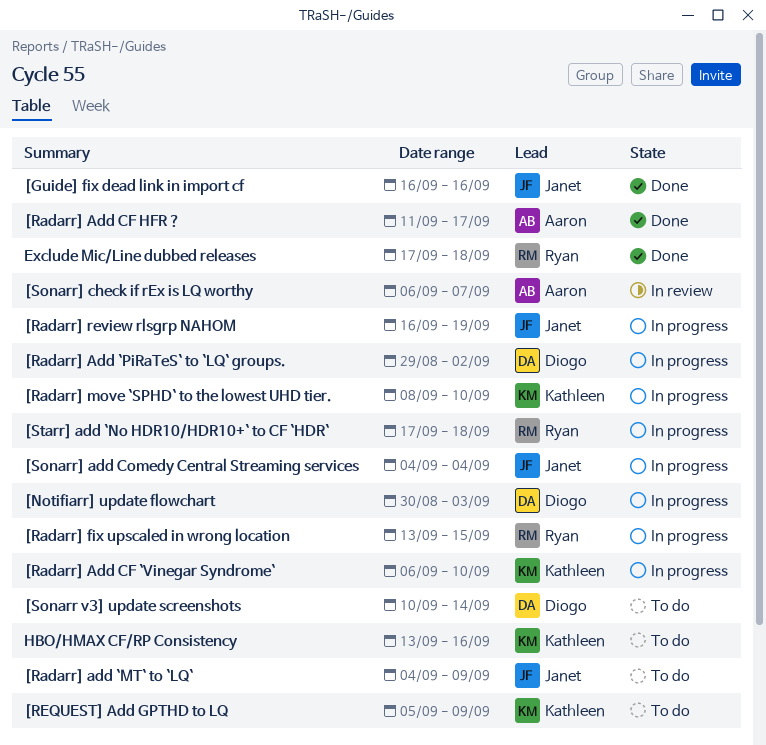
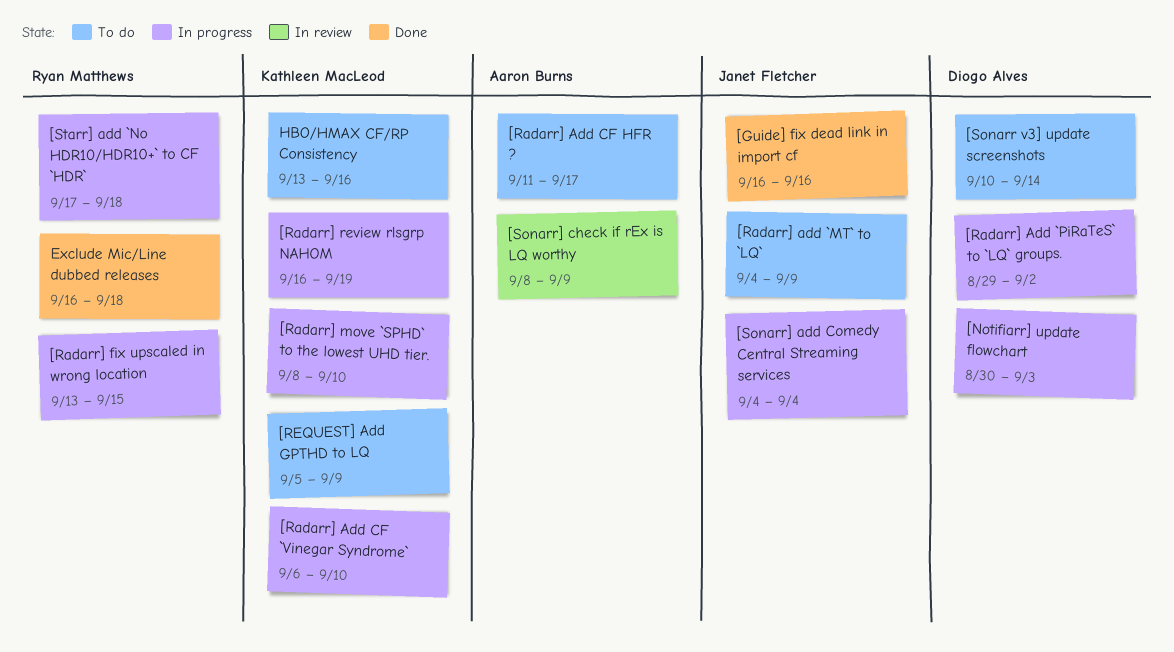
[Radarr] Add CF HFR ?, status: Done -> To do
[Radarr] review rlsgrp NAHOM, owner: Janet Fletcher -> Kathleen MacLeod
[Sonarr] check if rEx is LQ worthy, start: Sep 6 -> Sep 8
[Sonarr] check if rEx is LQ worthy, due: Sep 7 -> Sep 9
Exclude Mic/Line dubbed releases, start: Sep 17 -> Sep 16

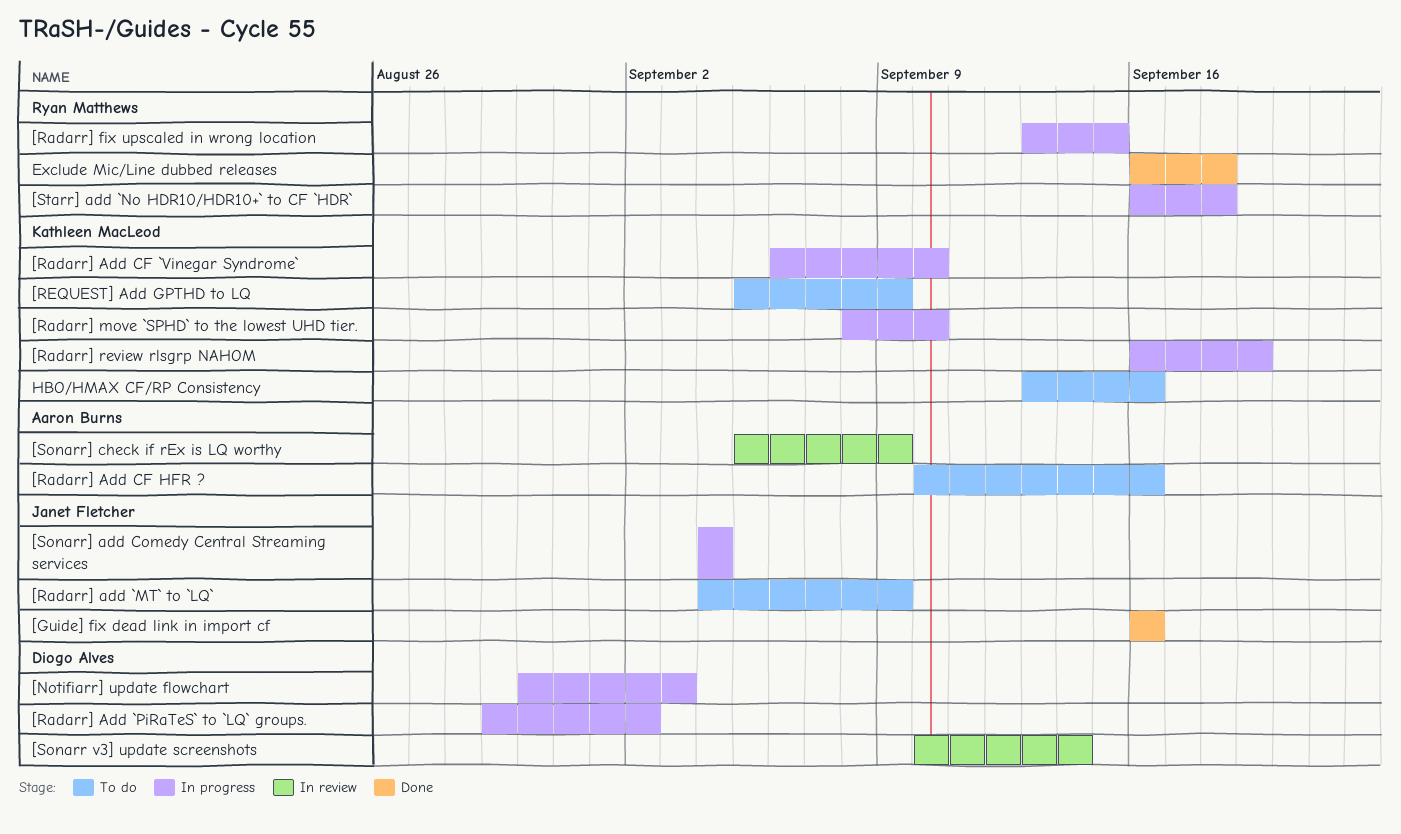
[Radarr] Add CF HFR ?, start: Sep 11 -> Sep 10
[Radarr] Add CF HFR ?, due: Sep 17 -> Sep 16
[Sonarr v3] update screenshots, status: To do -> In review
[Sonarr] check if rEx is LQ worthy, start: Sep 8 -> Sep 5
[Starr] add `No HDR10/HDR10+` to CF `HDR`, start: Sep 17 -> Sep 16

